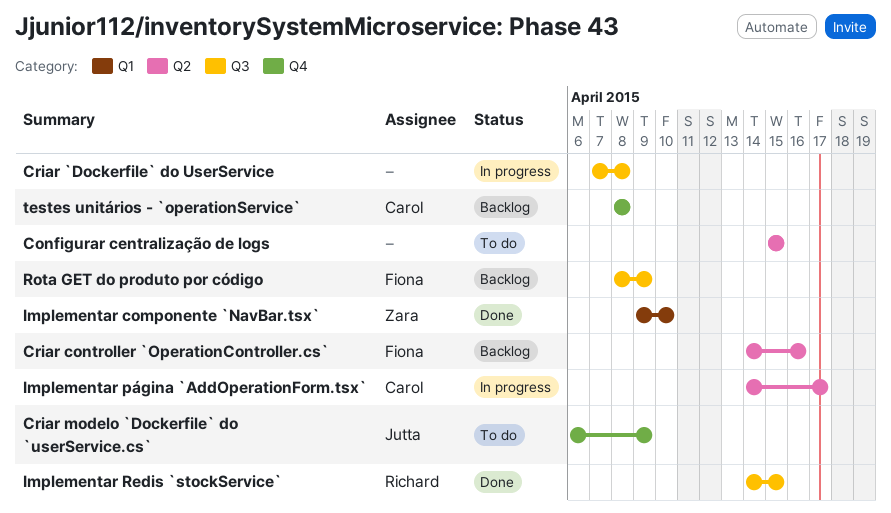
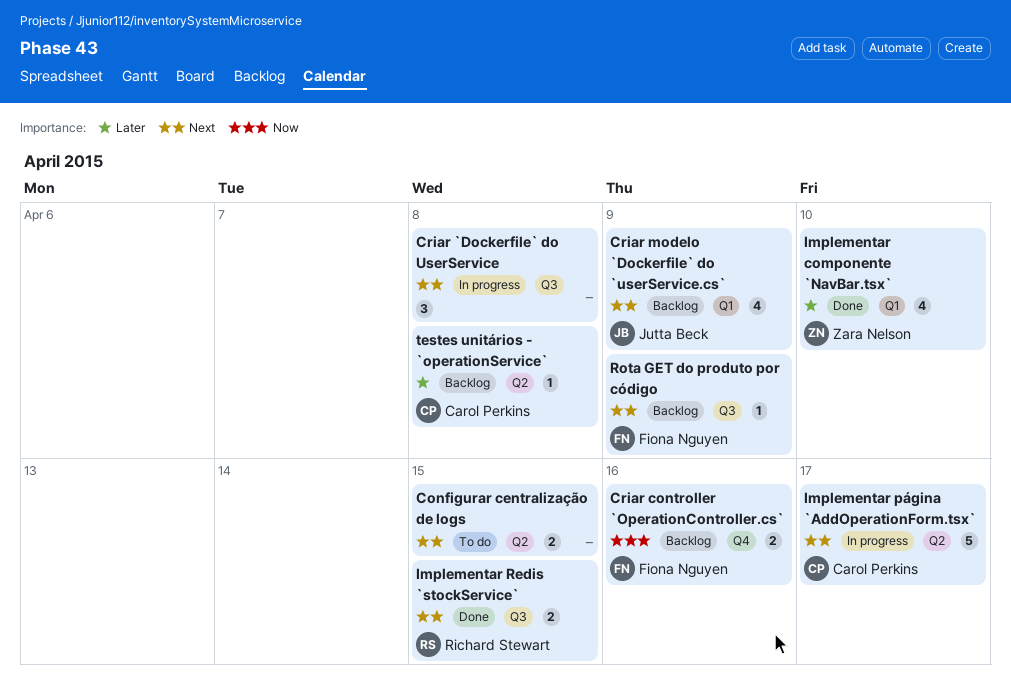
Criar controller `OperationController.cs`, label: Q2 -> Q4
Criar modelo `Dockerfile` do `userService.cs`, status: To do -> Backlog
Criar modelo `Dockerfile` do `userService.cs`, label: Q4 -> Q1
testes unitários - `operationService`, label: Q4 -> Q2

